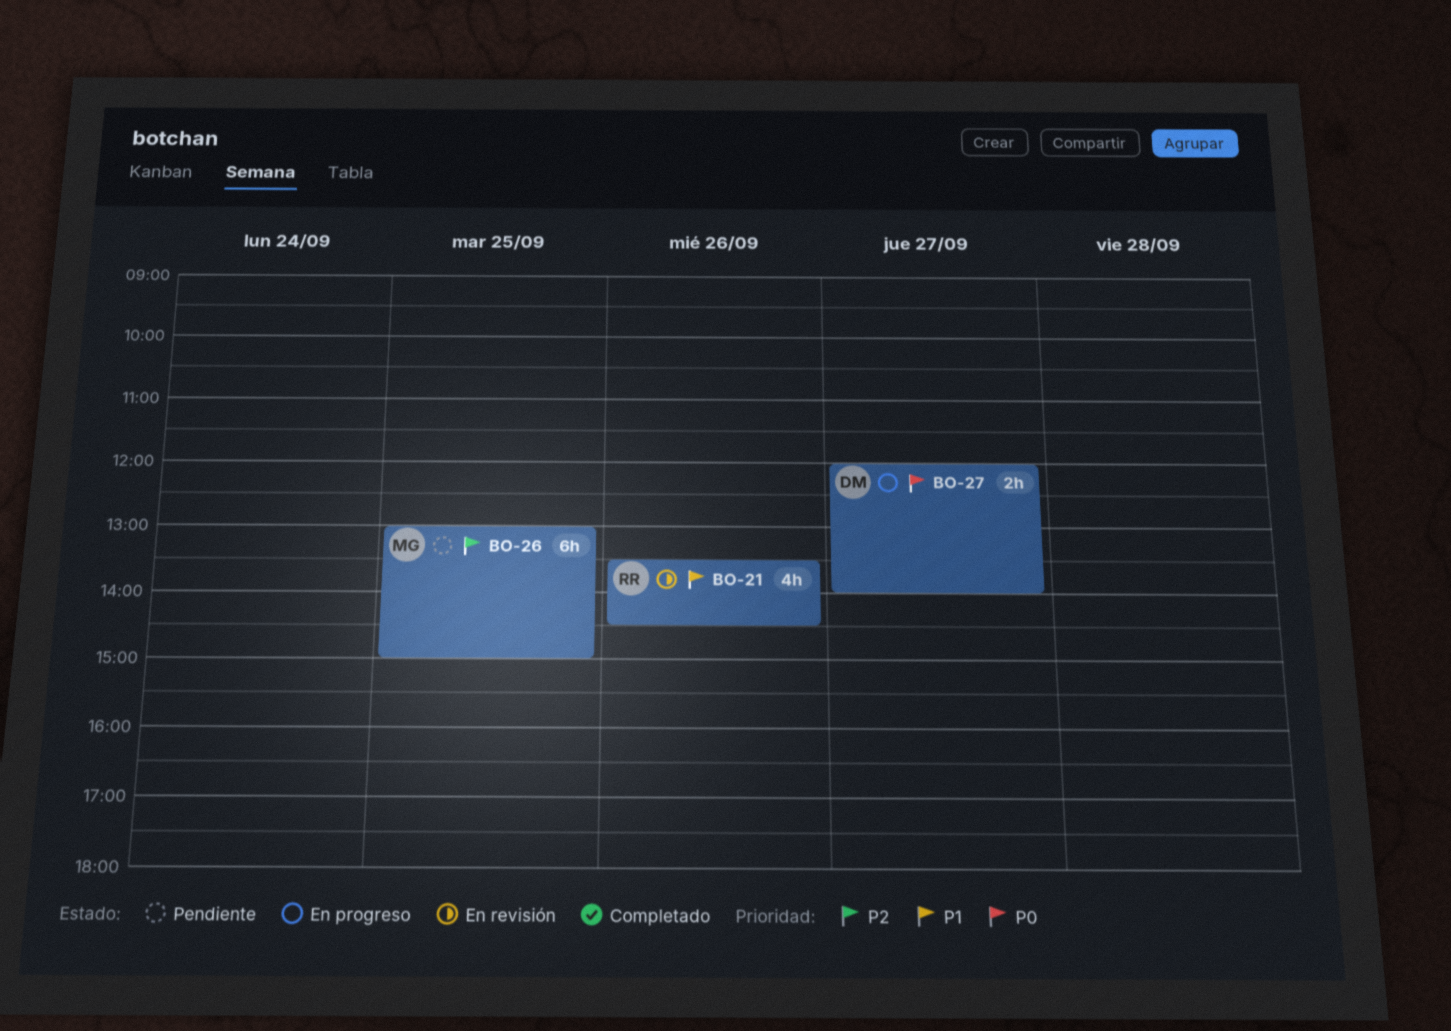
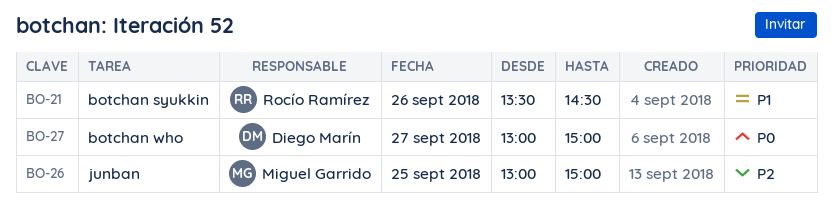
BO-27, begins: 12:00 -> 13:00
BO-27, ends: 14:00 -> 15:00

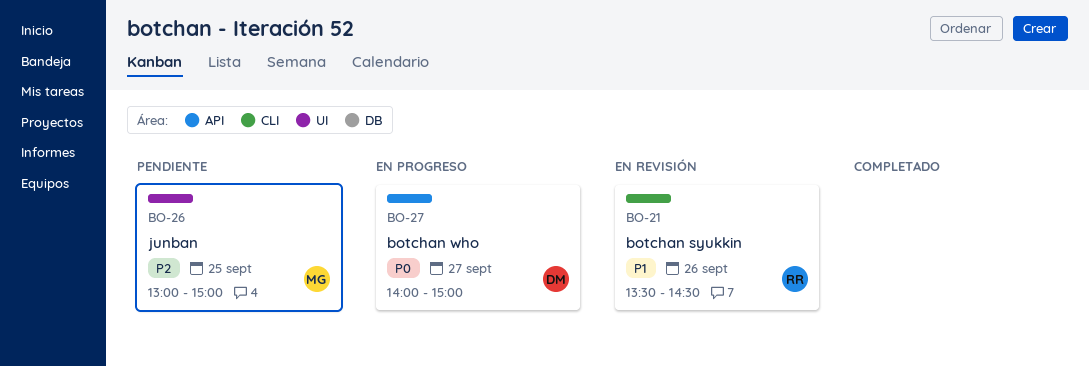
BO-27, begins: 13:00 -> 14:00

